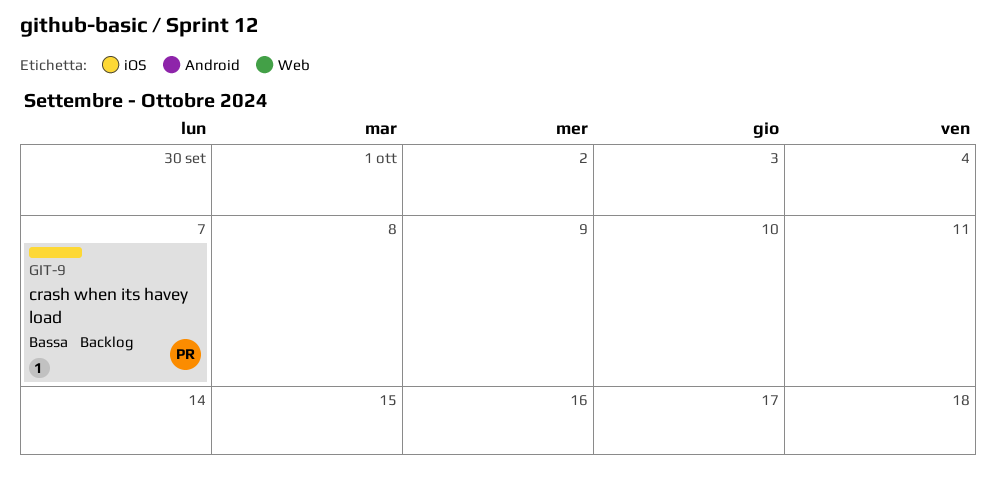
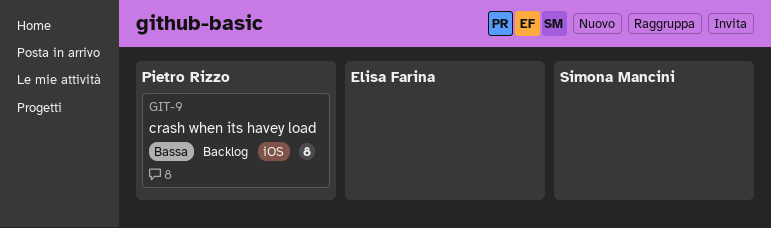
GIT-9, estimate: 1 -> 8

